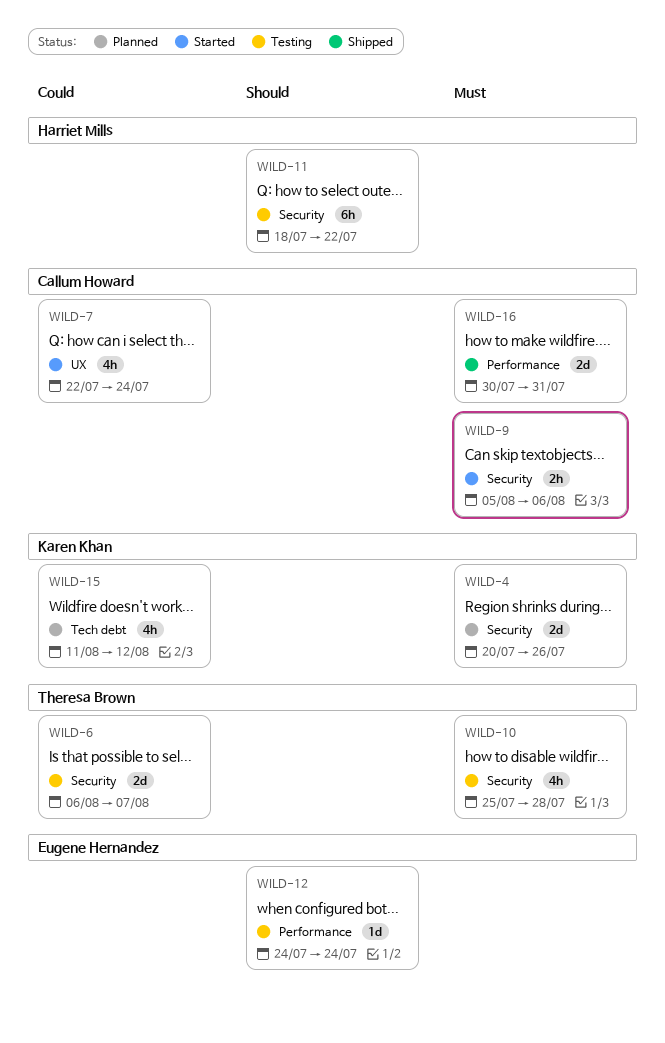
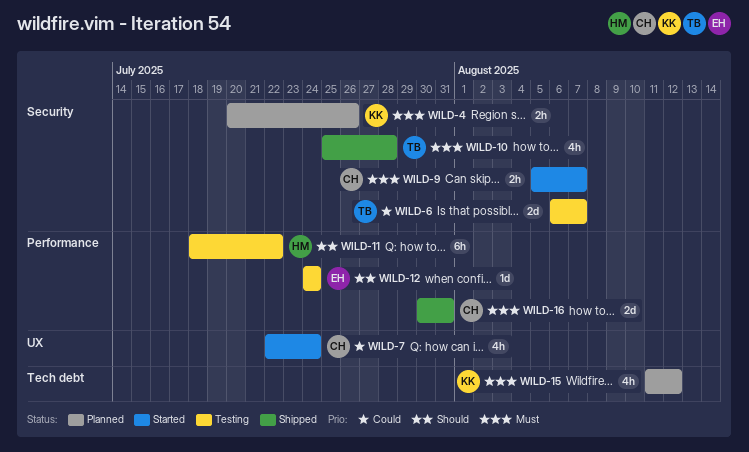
WILD-4, estimate: 2d -> 2h
WILD-9, due: Aug 6 -> Aug 7
WILD-10, status: Testing -> Shipped
WILD-11, label: Security -> Performance
WILD-15, priority: Could -> Must

